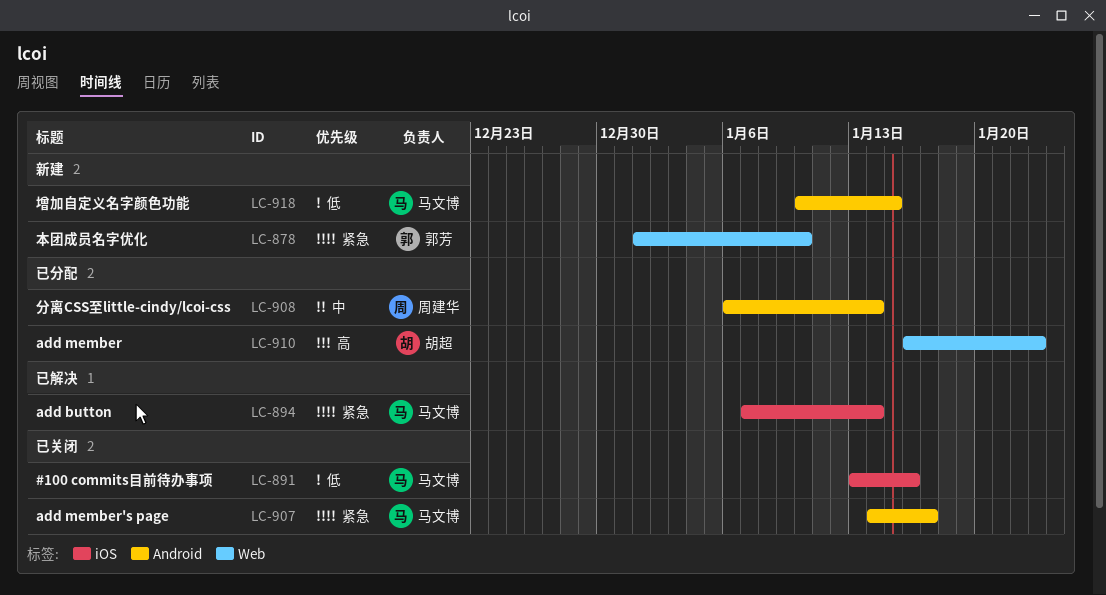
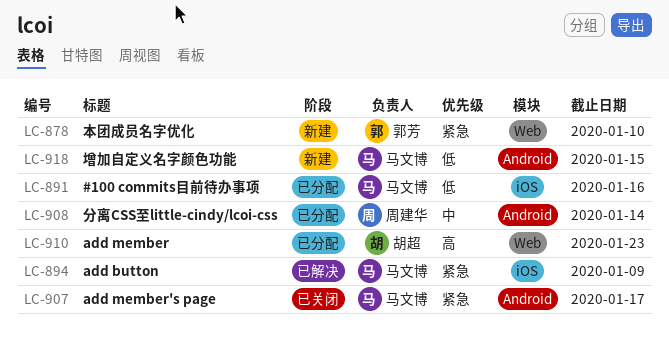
LC-891, status: 已关闭 -> 已分配
LC-894, due: Jan 14 -> Jan 9

